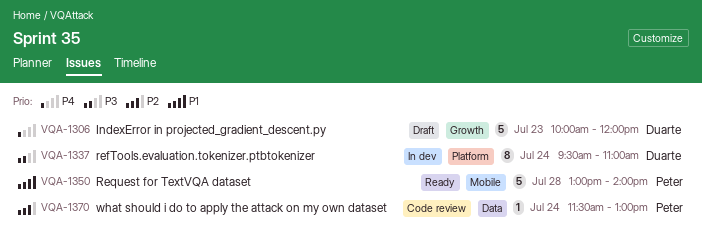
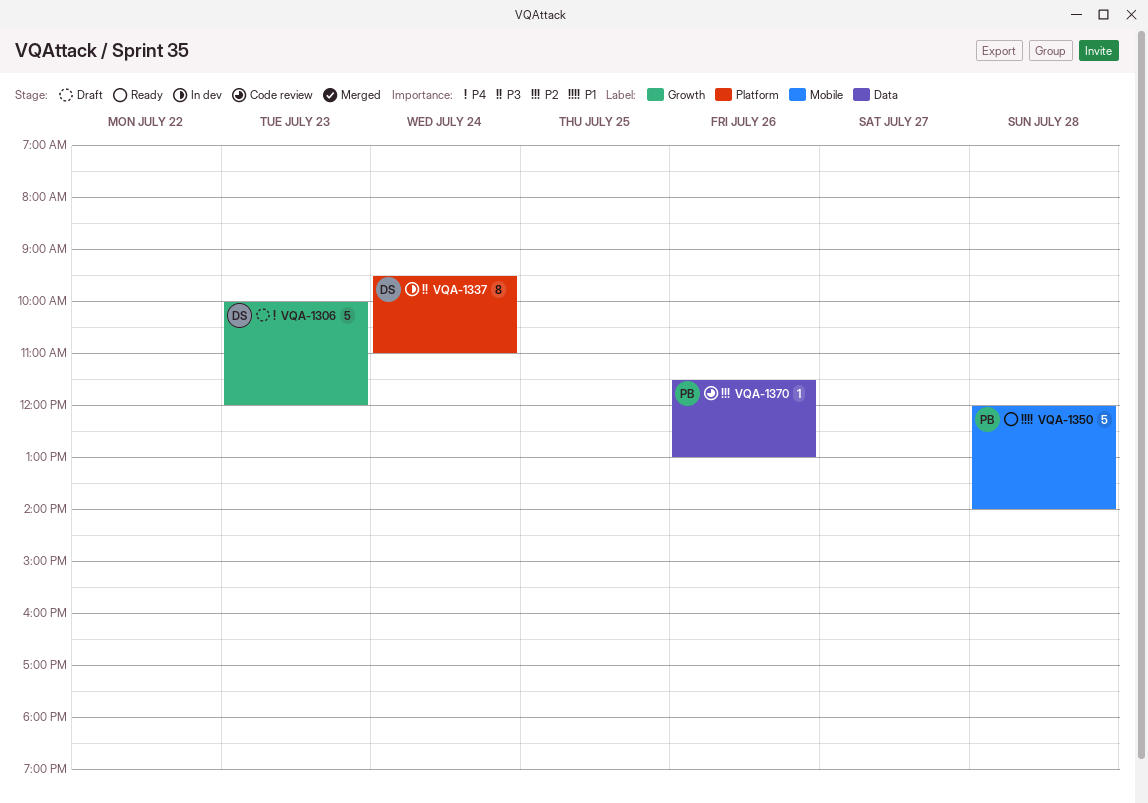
VQA-1350, begins: 13:00 -> 12:00
VQA-1370, day: Jul 24 -> Jul 26

